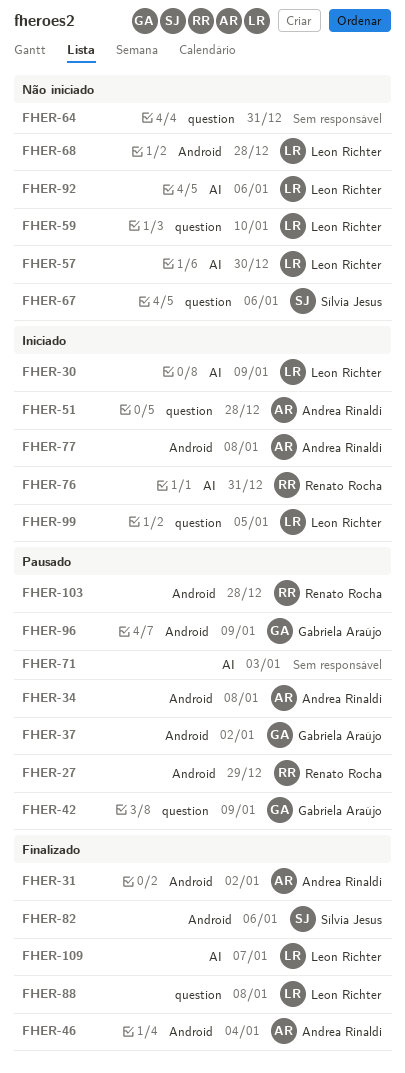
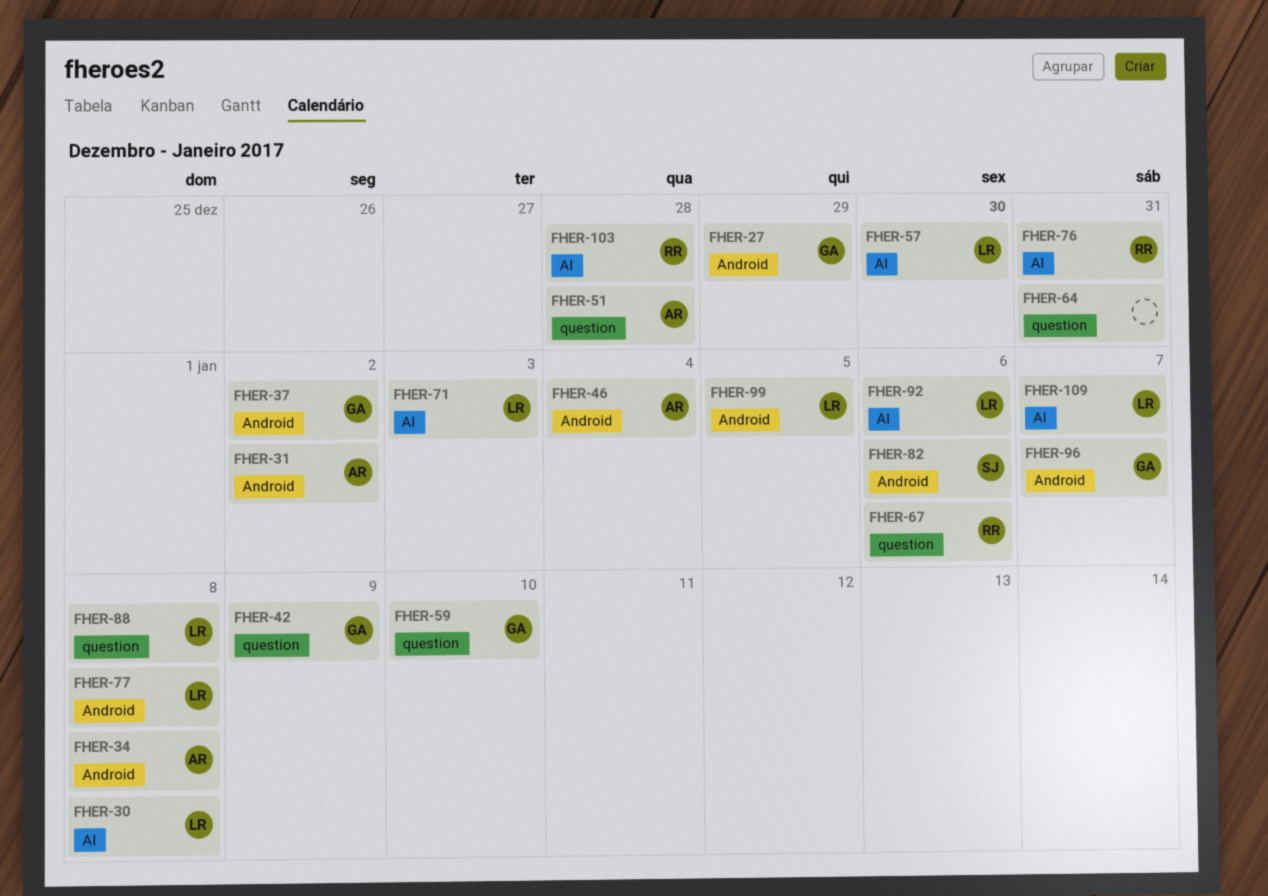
FHER-27, owner: Renato Rocha -> Gabriela Araújo
FHER-30, due: Jan 9 -> Jan 8
FHER-59, owner: Leon Richter -> Gabriela Araújo
FHER-67, owner: Sílvia Jesus -> Renato Rocha
FHER-68: present -> none
FHER-71, owner: none -> Leon Richter
FHER-77, owner: Andrea Rinaldi -> Leon Richter
FHER-96, due: Jan 9 -> Jan 7
FHER-99, label: question -> Android
FHER-103, label: Android -> AI

